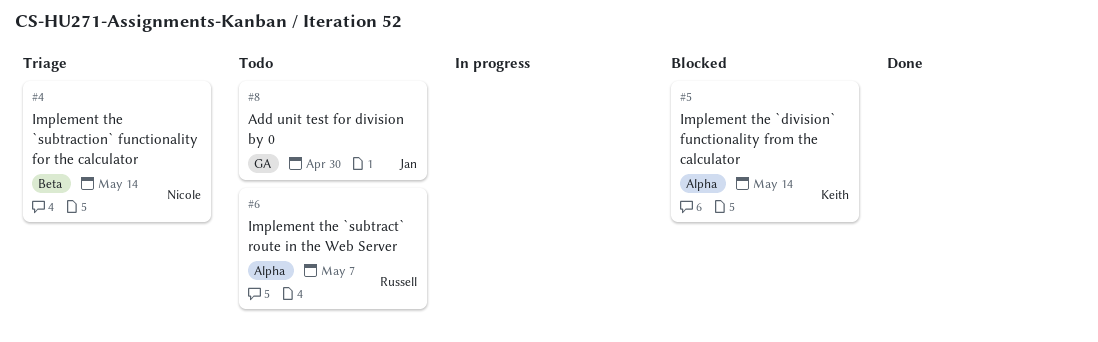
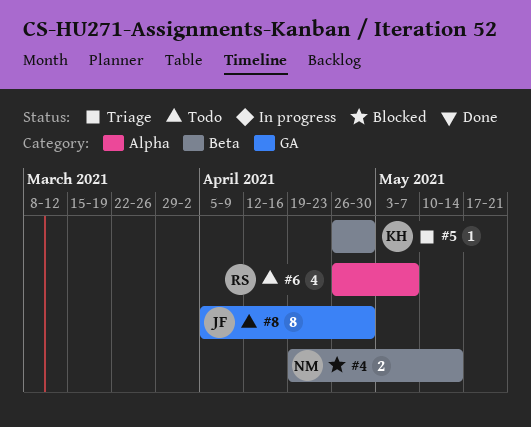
#4, status: Triage -> Blocked
#5, status: Blocked -> Triage
#5, label: Alpha -> Beta
#5, due: May 14 -> Apr 30

